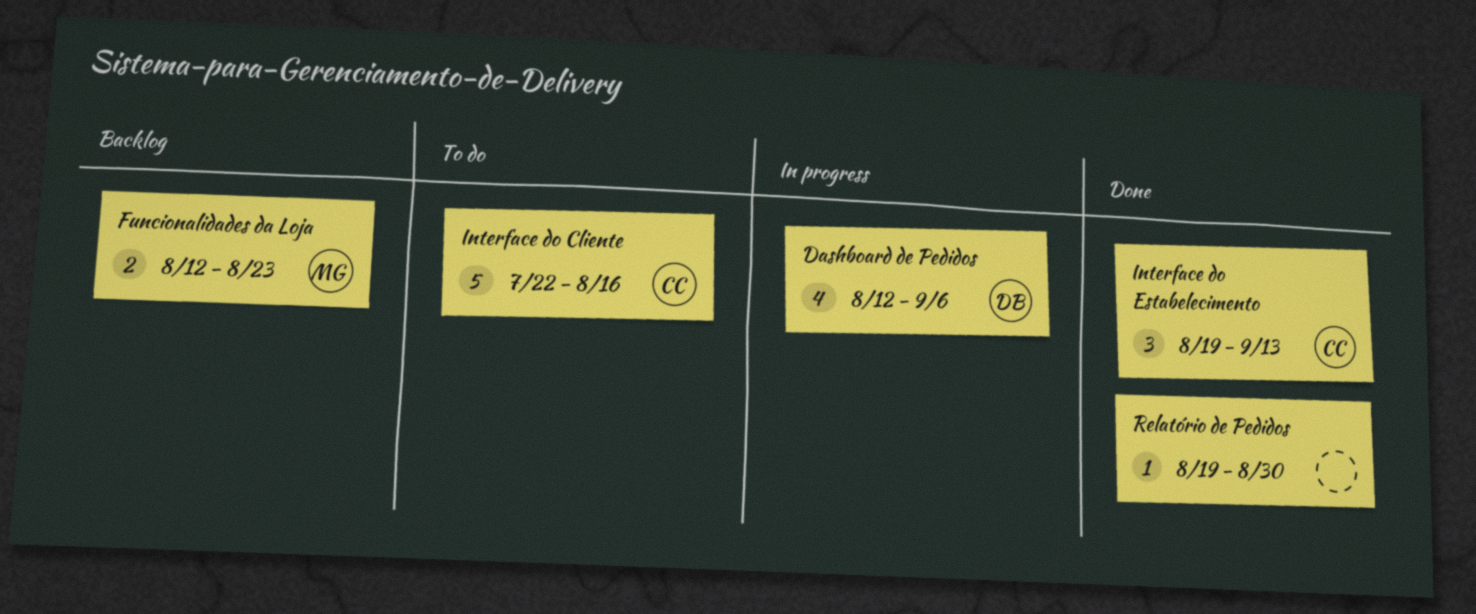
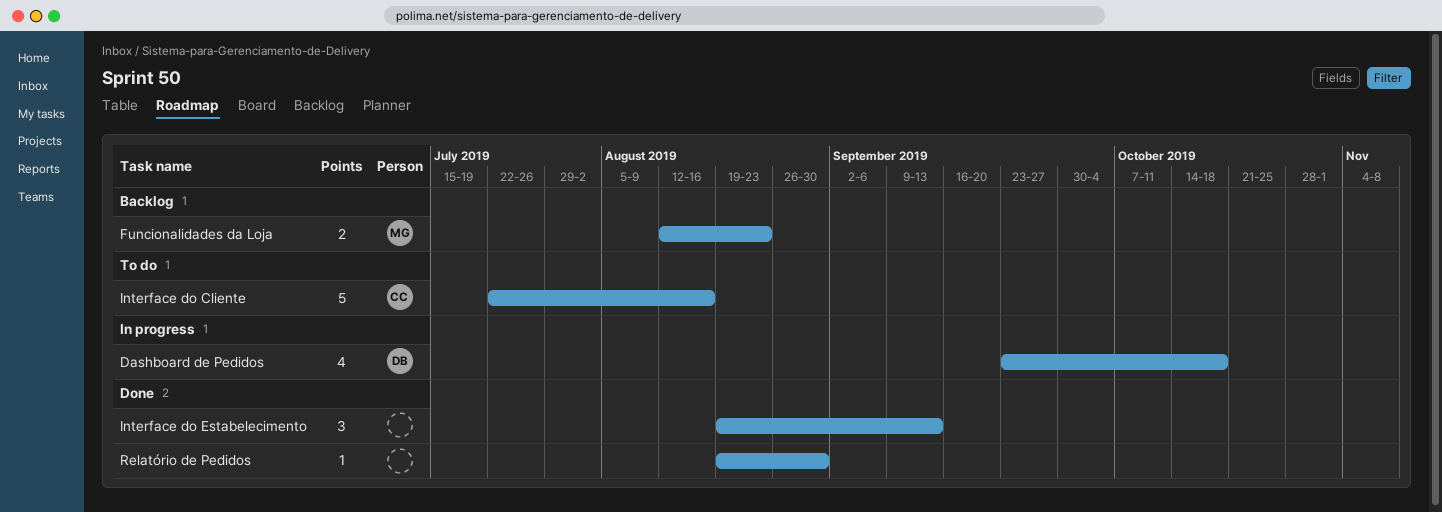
Dashboard de Pedidos, start: Aug 12 -> Sep 23
Dashboard de Pedidos, due: Sep 6 -> Oct 18
Interface do Estabelecimento, owner: CC -> none

